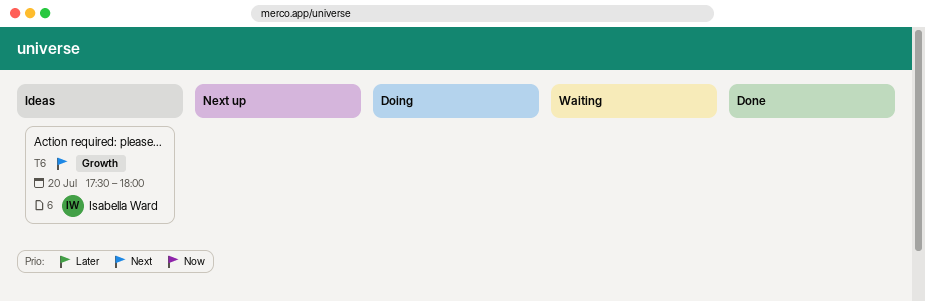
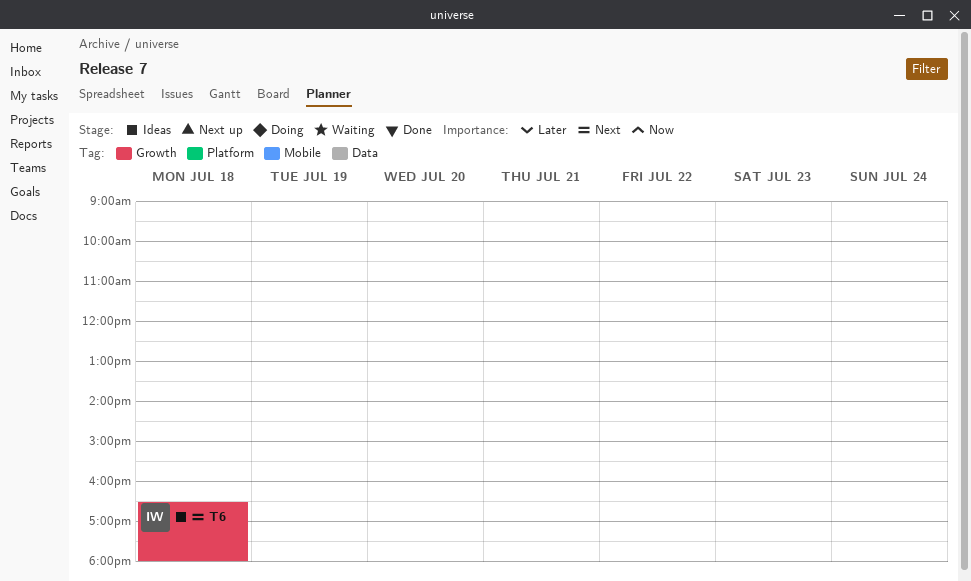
T6, day: Jul 20 -> Jul 18
T6, begins: 17:30 -> 16:30

